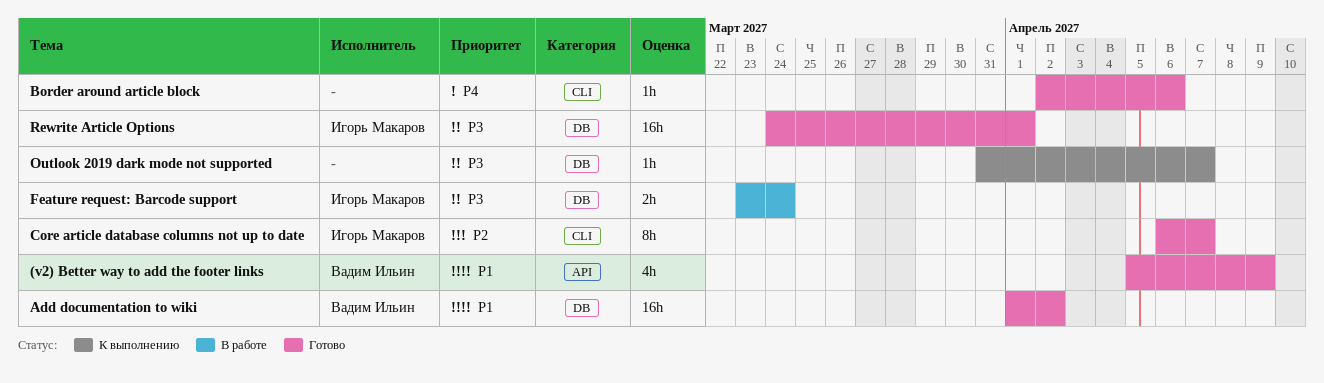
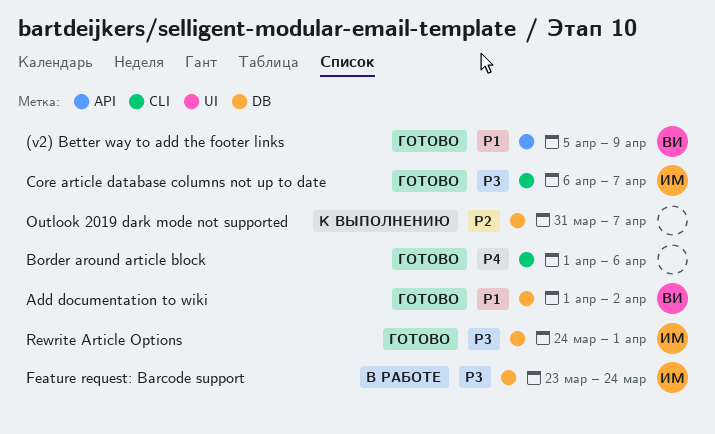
Border around article block, start: Apr 2 -> Apr 1
Core article database columns not up to date, priority: P2 -> P3
Outlook 2019 dark mode not supported, priority: P3 -> P2

